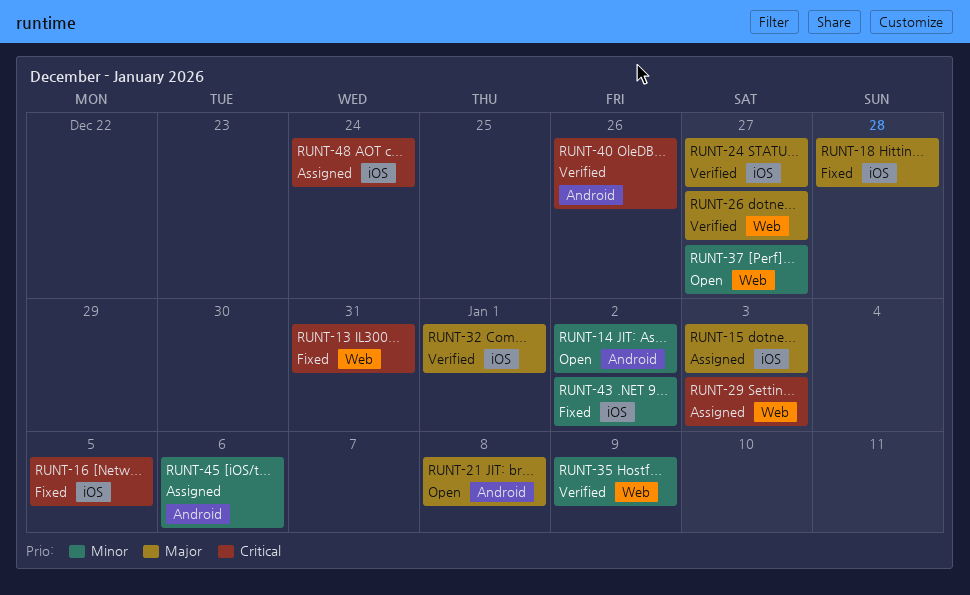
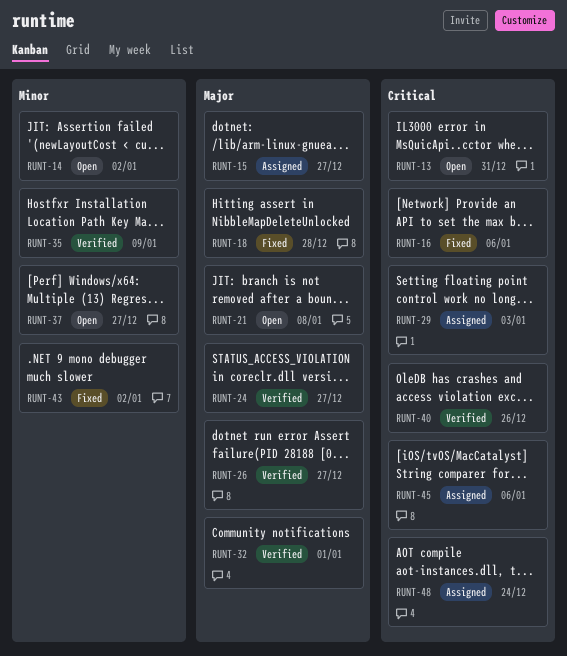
RUNT-13, status: Fixed -> Open
RUNT-15, due: Jan 3 -> Dec 27
RUNT-16, due: Jan 5 -> Jan 6
RUNT-45, priority: Minor -> Critical

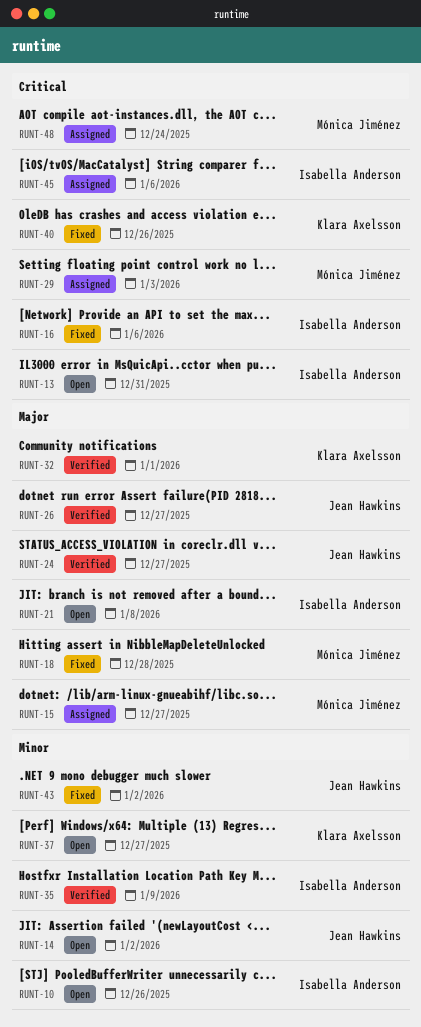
RUNT-10: none -> present
RUNT-40, status: Verified -> Fixed

